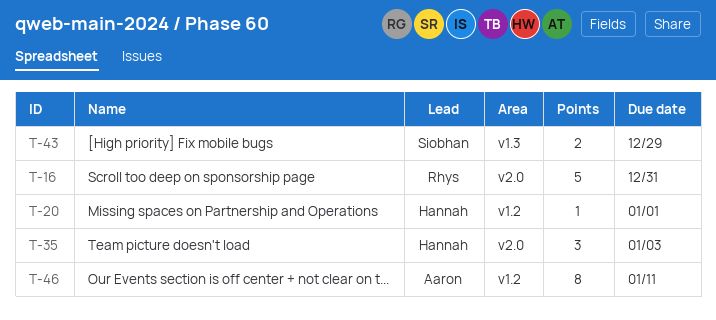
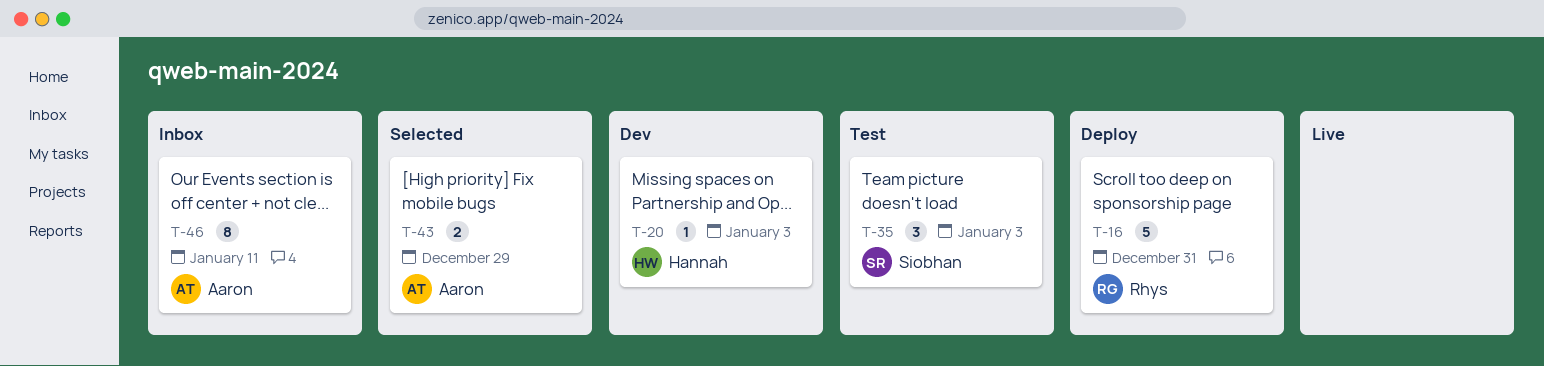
T-20, due: Jan 1 -> Jan 3
T-35, owner: Hannah -> Siobhan
T-43, owner: Siobhan -> Aaron

